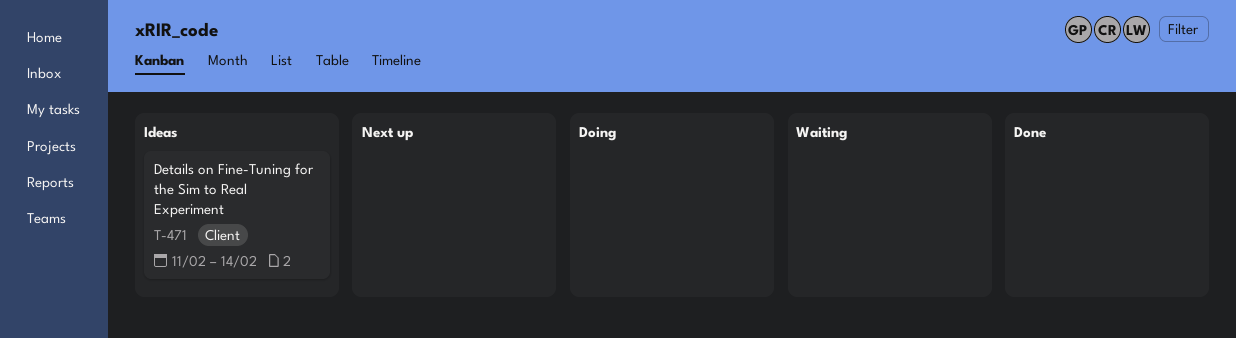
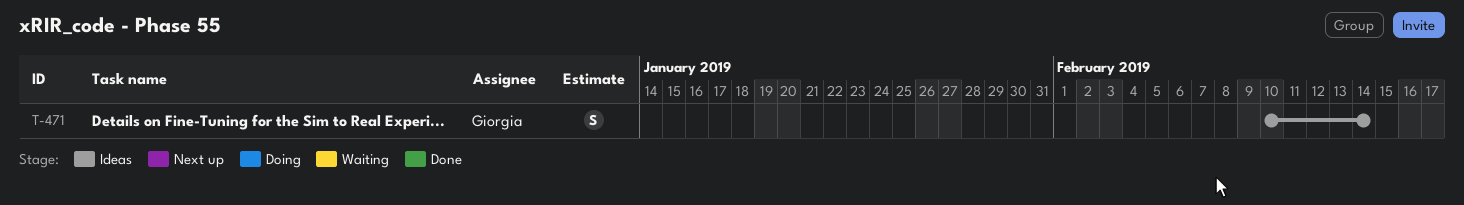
T-471, start: Feb 11 -> Feb 10

